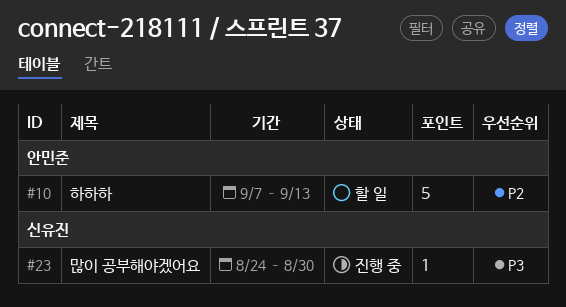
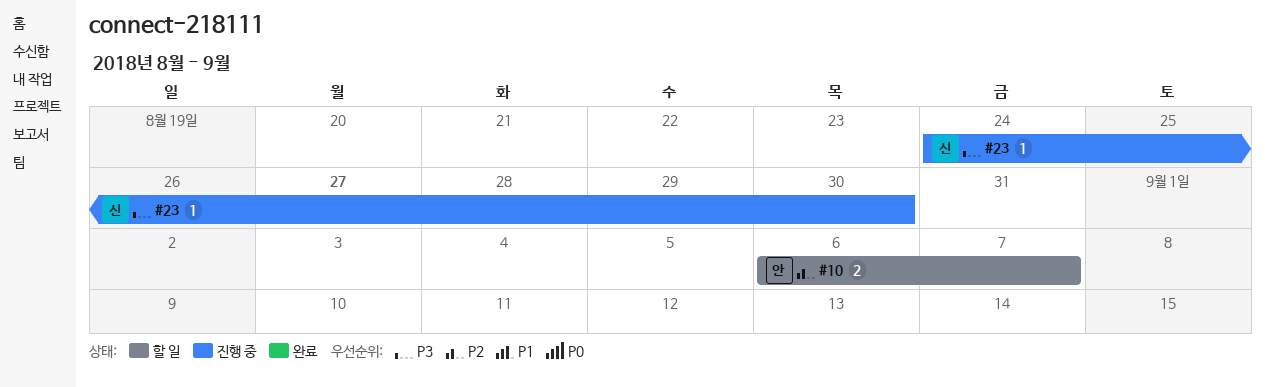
#10, estimate: 5 -> 2
#10, start: Sep 7 -> Sep 6
#10, due: Sep 13 -> Sep 7

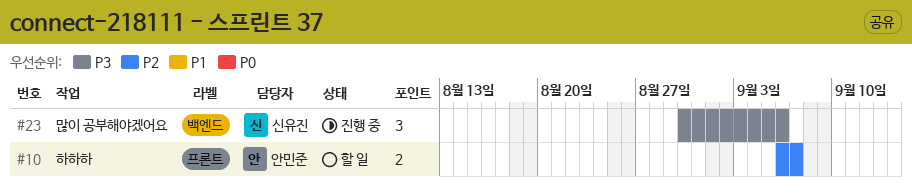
#23, estimate: 1 -> 3
#23, start: Aug 24 -> Aug 30
#23, due: Aug 30 -> Sep 6

